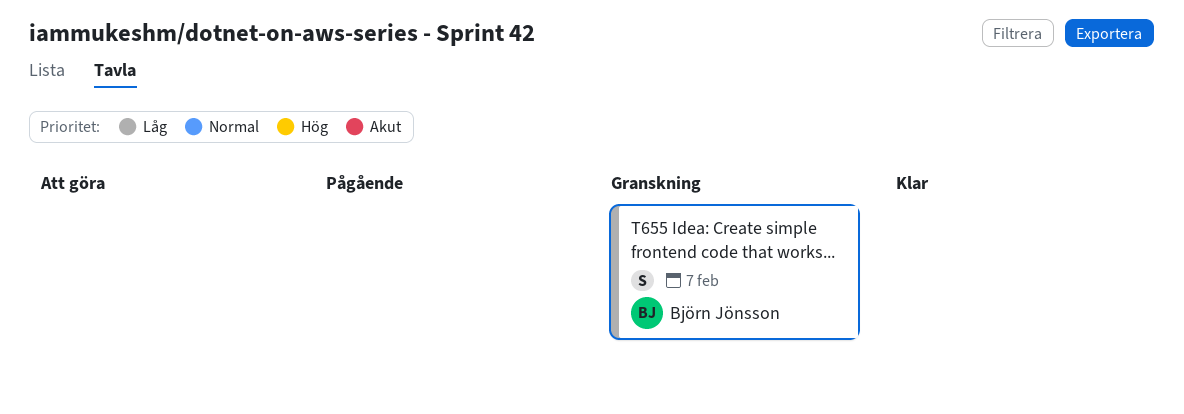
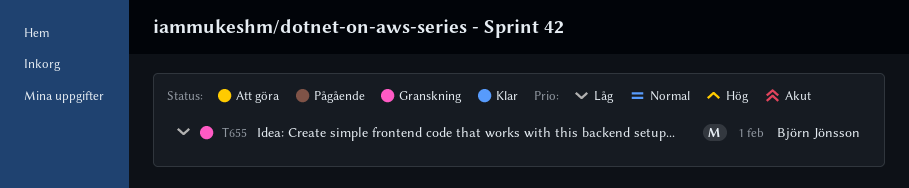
T655, estimate: S -> M
T655, due: Feb 7 -> Feb 1

